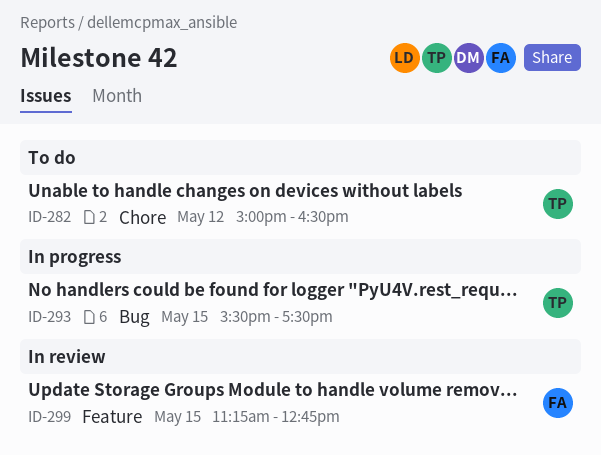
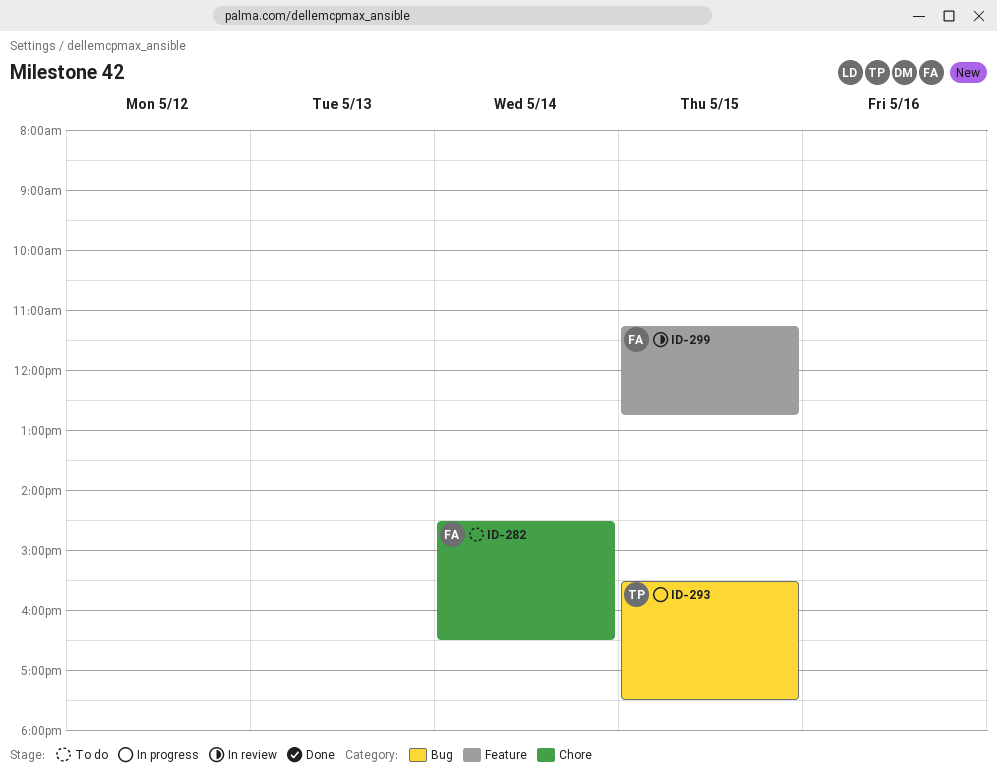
ID-282, owner: TP -> FA
ID-282, day: May 12 -> May 14
ID-282, begins: 15:00 -> 14:30

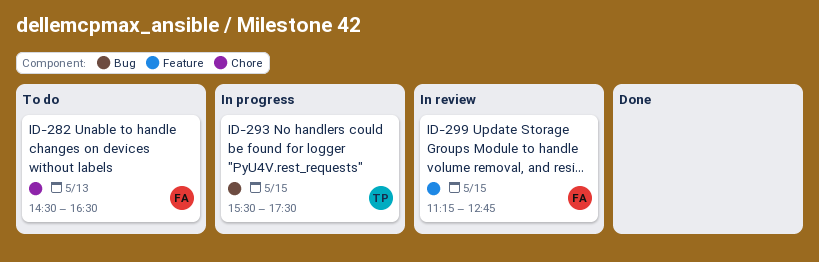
ID-282, day: May 14 -> May 13

